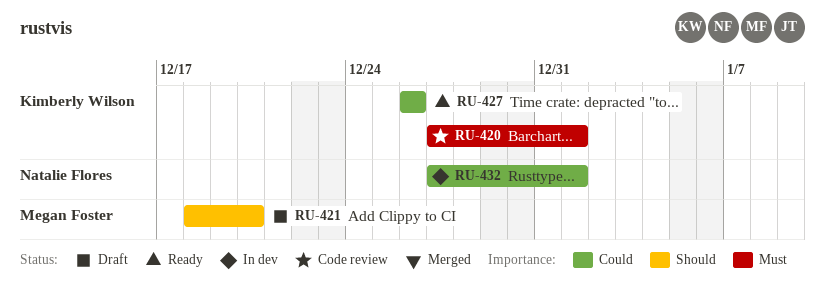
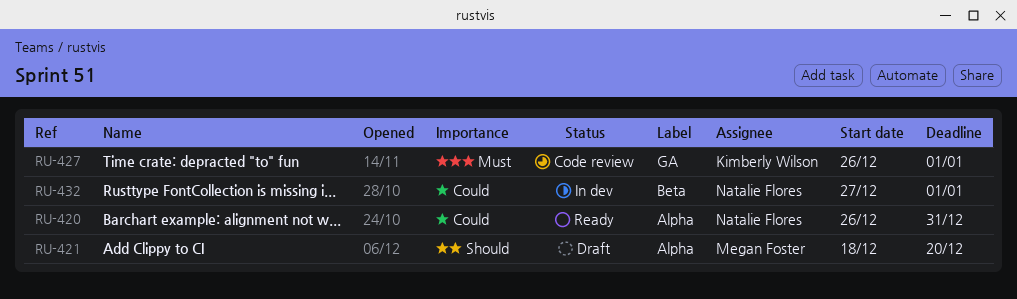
RU-420, status: Code review -> Ready
RU-420, owner: Kimberly Wilson -> Natalie Flores
RU-420, priority: Must -> Could
RU-420, start: Dec 27 -> Dec 26
RU-420, due: Jan 1 -> Dec 31
RU-427, status: Ready -> Code review
RU-427, priority: Could -> Must
RU-427, due: Dec 26 -> Jan 1

